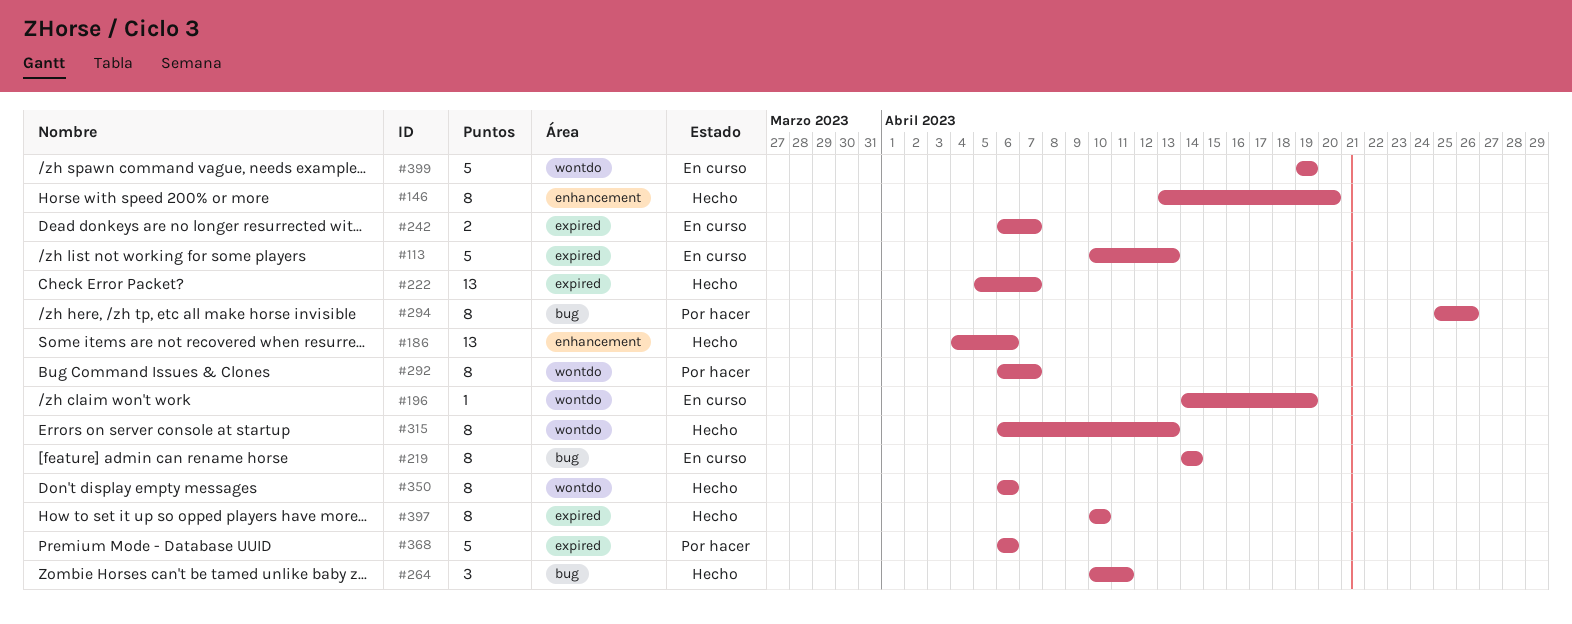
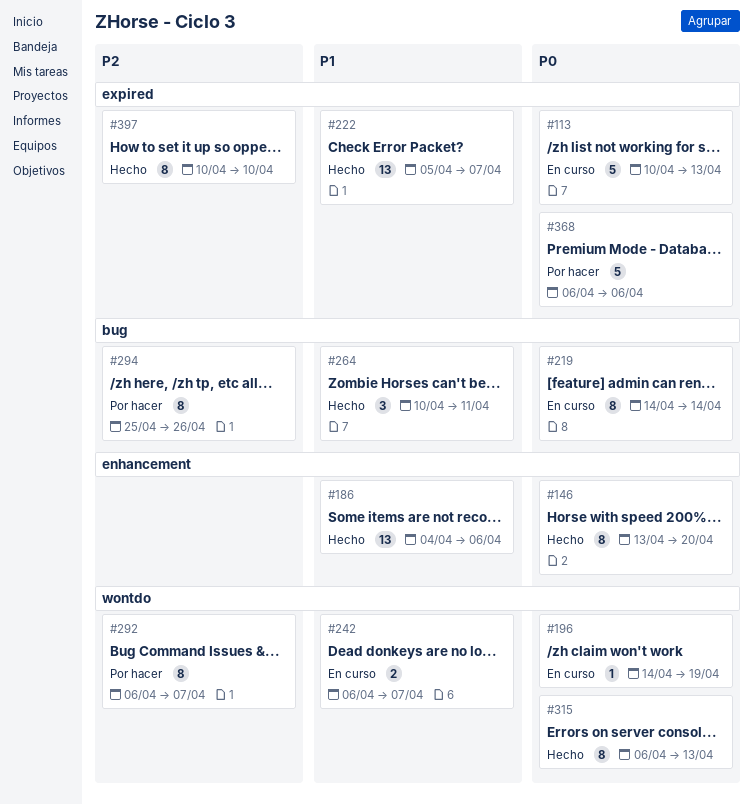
#242, label: expired -> wontdo
#350: present -> none
#399: present -> none

